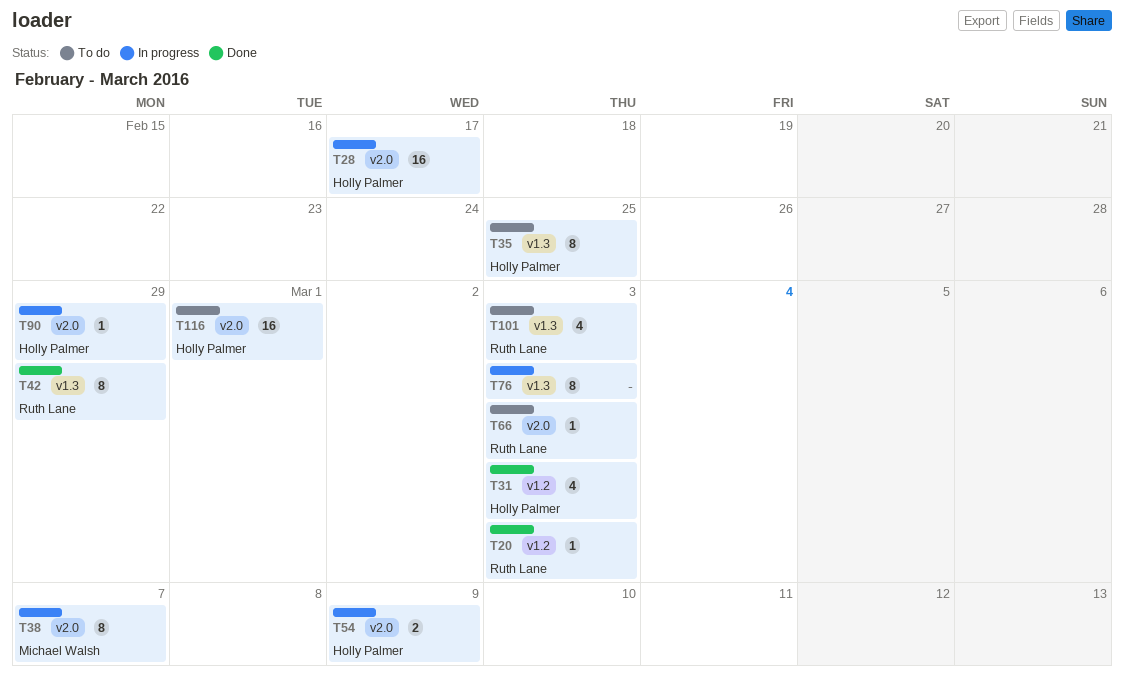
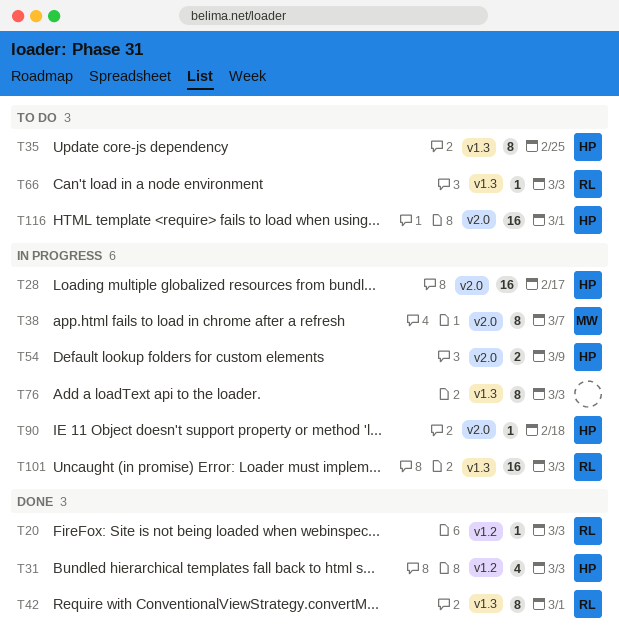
T42, due: Feb 29 -> Mar 1
T66, label: v2.0 -> v1.3
T90, due: Feb 29 -> Feb 18
T101, status: To do -> In progress
T101, estimate: 4 -> 16

